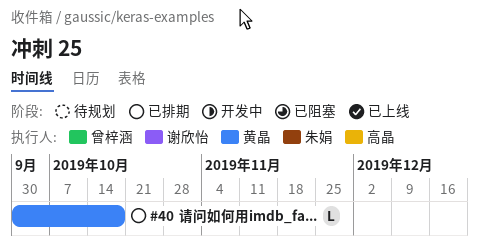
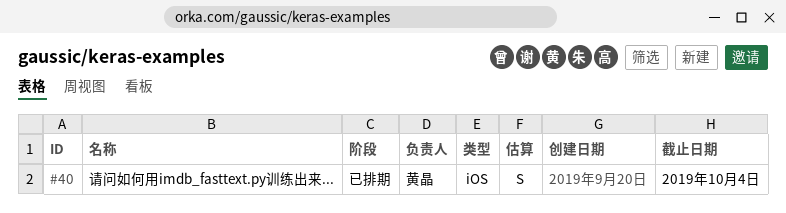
#40, estimate: L -> S
#40, due: Oct 18 -> Oct 4

